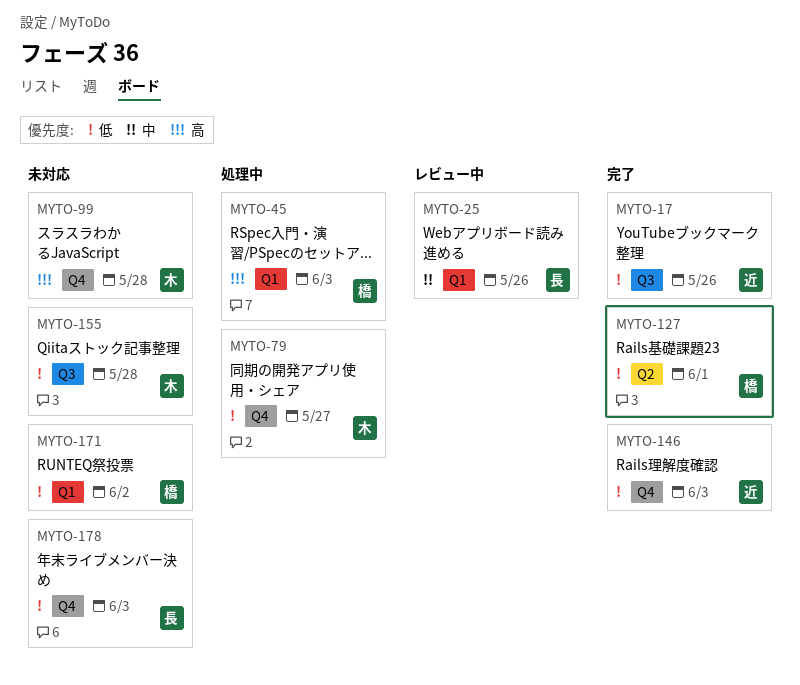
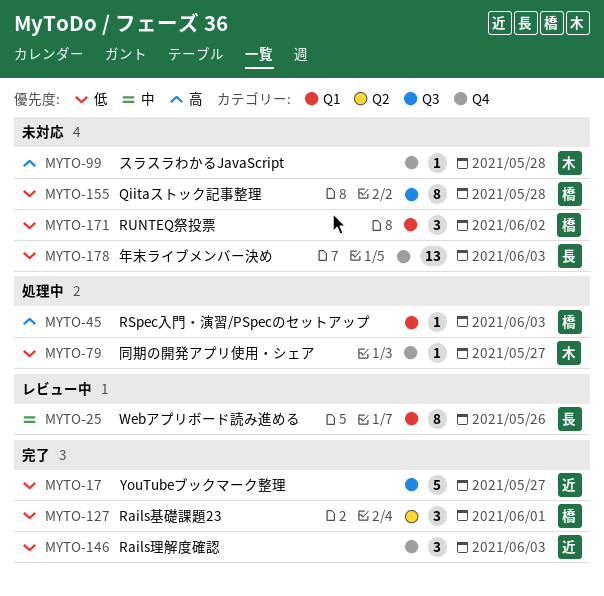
MYTO-17, due: May 26 -> May 27
MYTO-155, owner: 木 -> 橋

